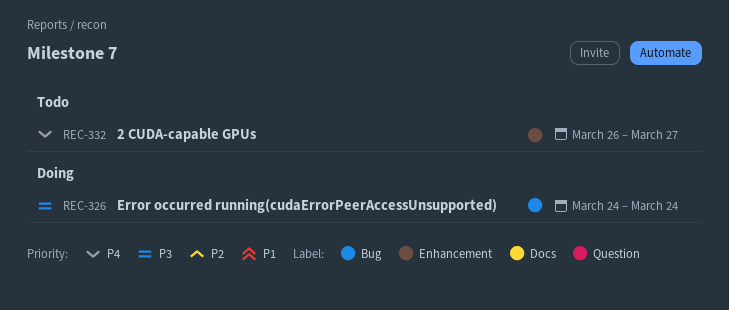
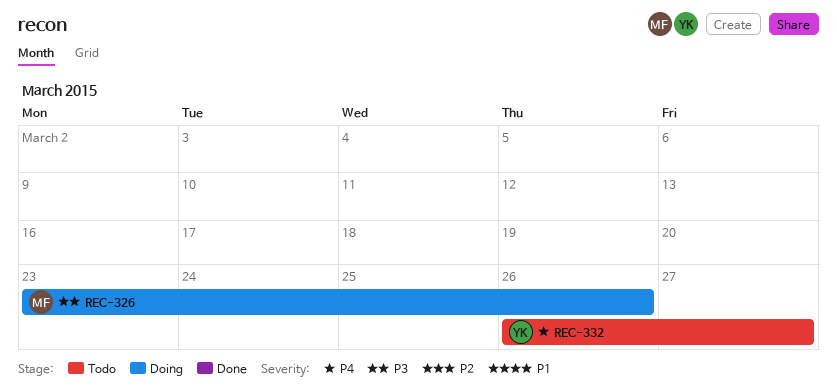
REC-326, start: Mar 24 -> Mar 23
REC-326, due: Mar 24 -> Mar 26

